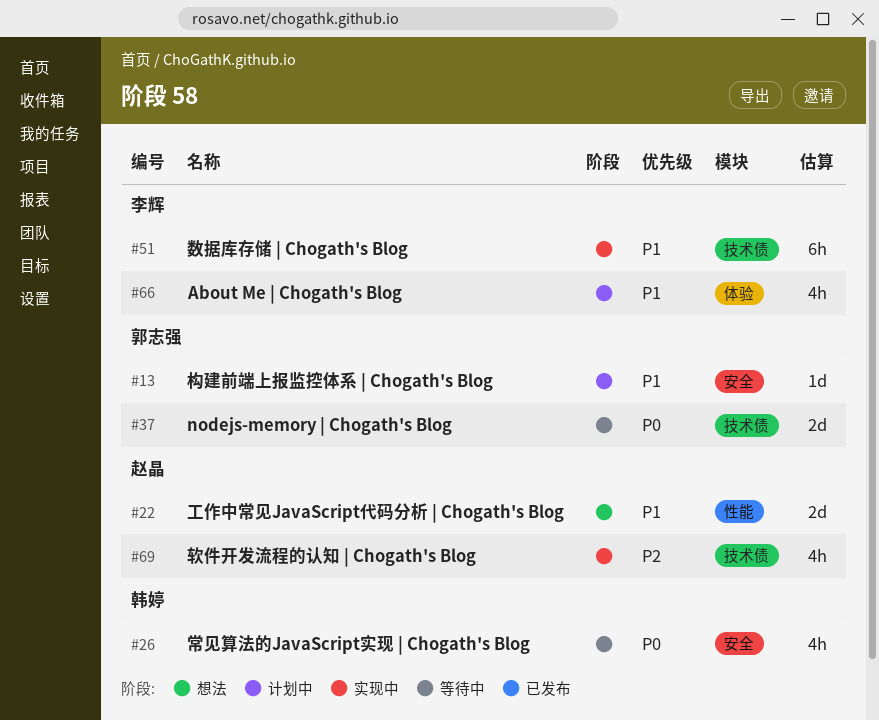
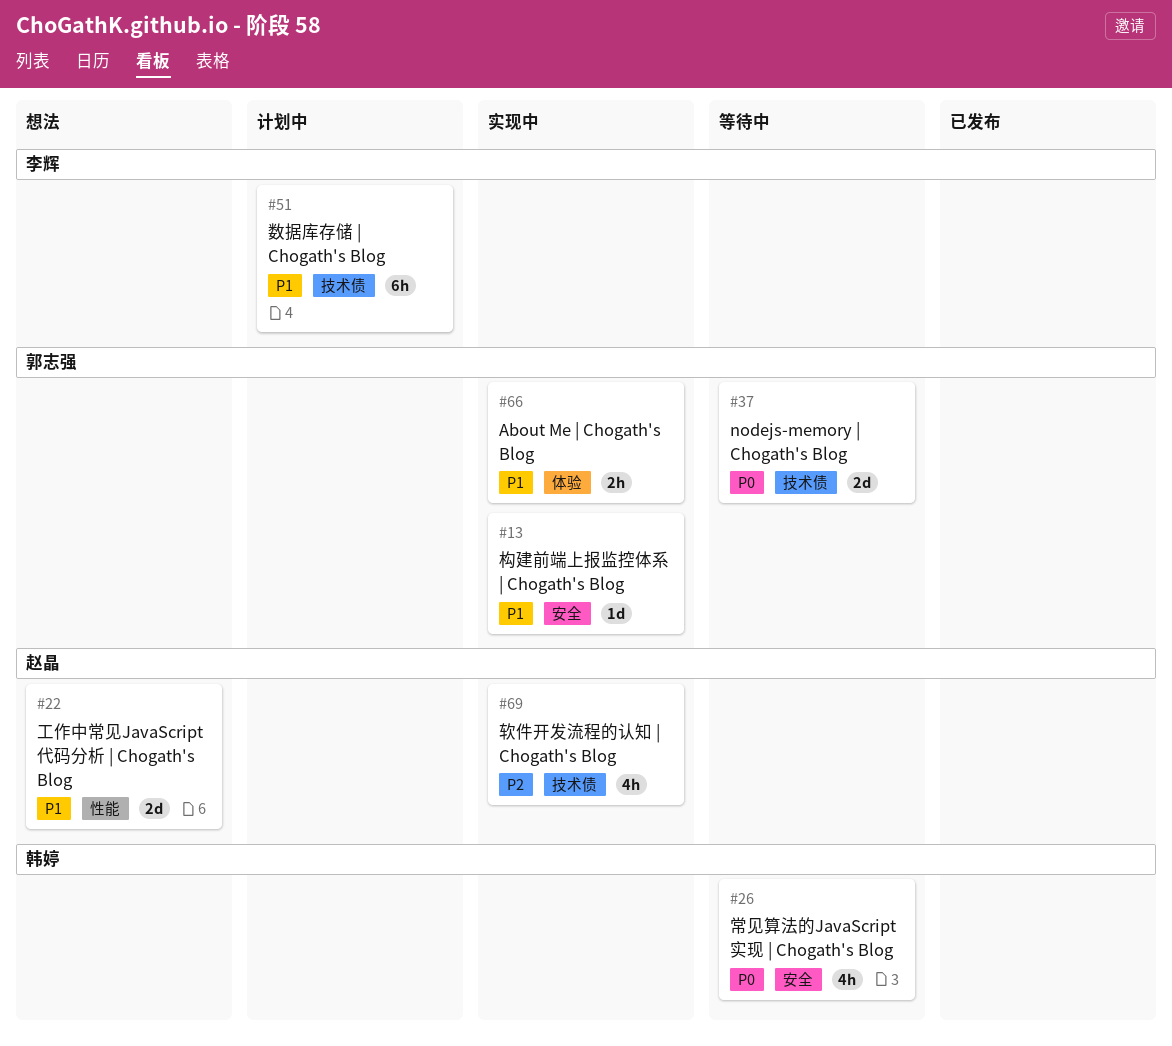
#13, status: 计划中 -> 实现中
#51, status: 实现中 -> 计划中
#66, status: 计划中 -> 实现中
#66, owner: 李辉 -> 郭志强
#66, estimate: 4h -> 2h

